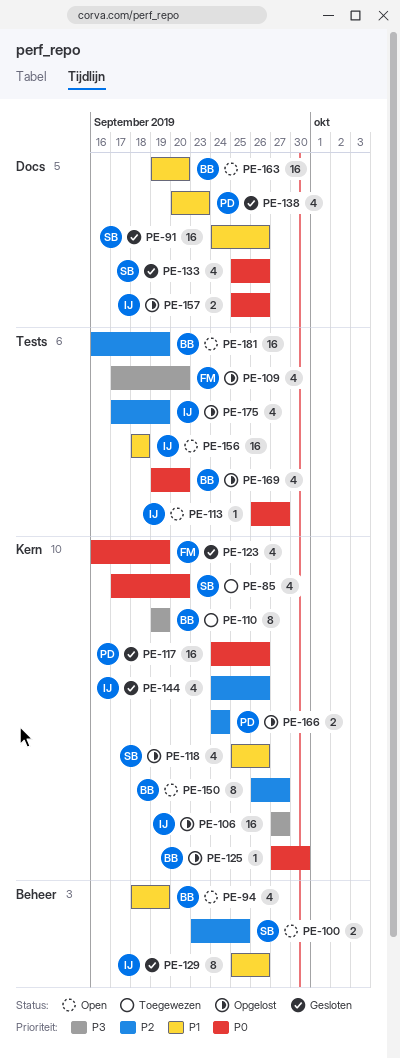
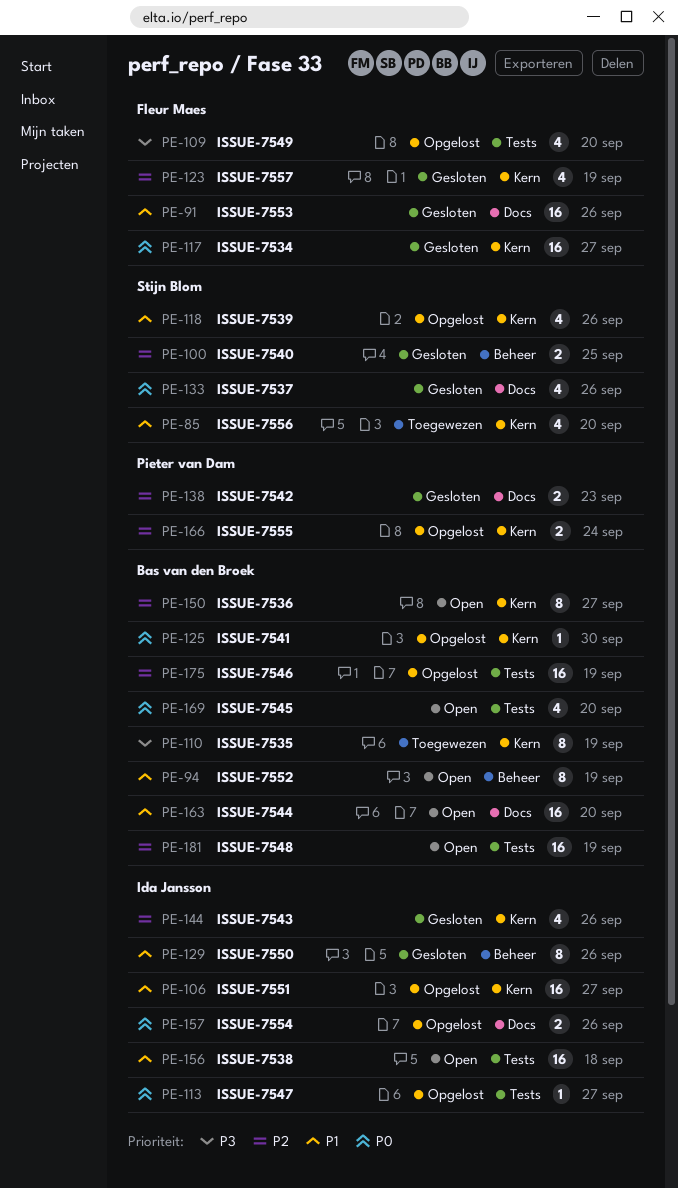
PE-85, priority: P0 -> P1
PE-91, owner: Stijn Blom -> Fleur Maes
PE-94, estimate: 4 -> 8
PE-100, status: Open -> Gesloten
PE-106, priority: P3 -> P1
PE-113, status: Open -> Opgelost
PE-117, owner: Pieter van Dam -> Fleur Maes
PE-117, due: Sep 26 -> Sep 27
PE-123, priority: P0 -> P2
PE-138, priority: P1 -> P2
PE-138, estimate: 4 -> 2
PE-169, status: Opgelost -> Open
PE-175, owner: Ida Jansson -> Bas van den Broek
PE-175, estimate: 4 -> 16

